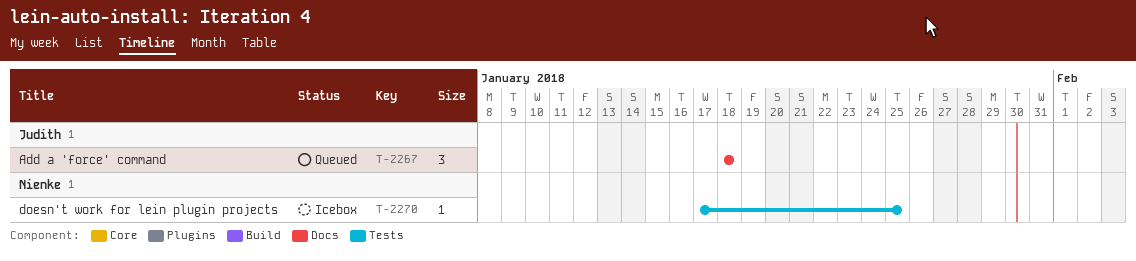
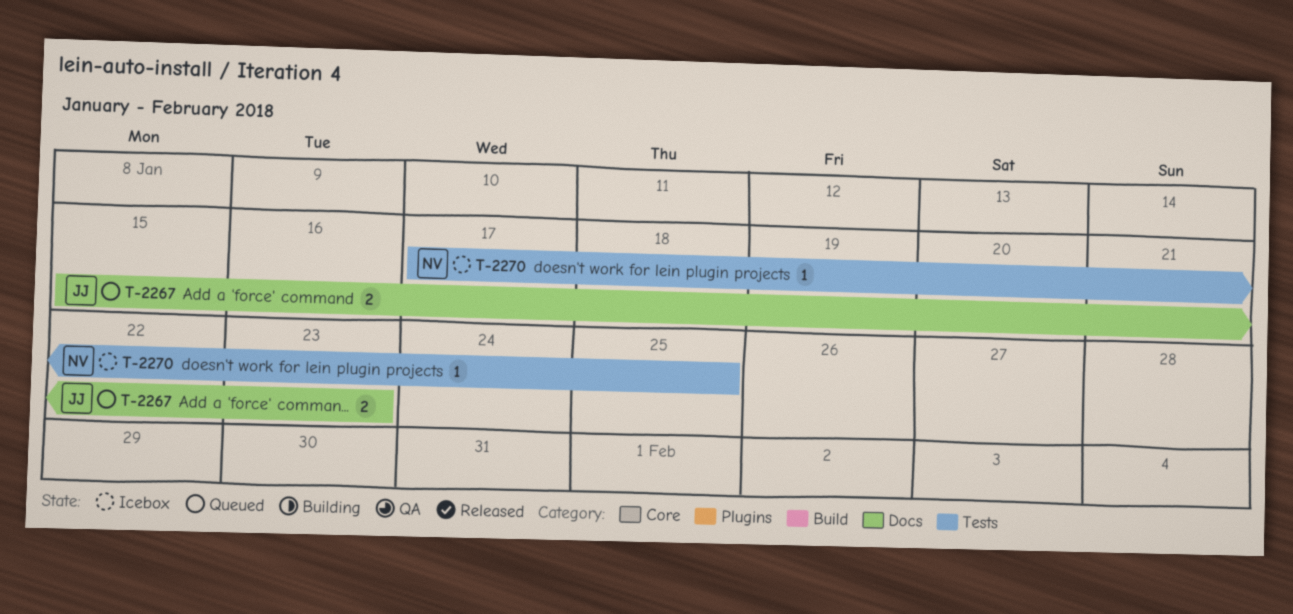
T-2267, estimate: 3 -> 2
T-2267, start: Jan 18 -> Jan 15
T-2267, due: Jan 18 -> Jan 23

